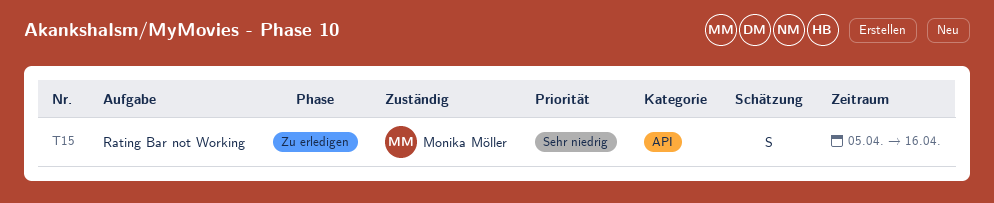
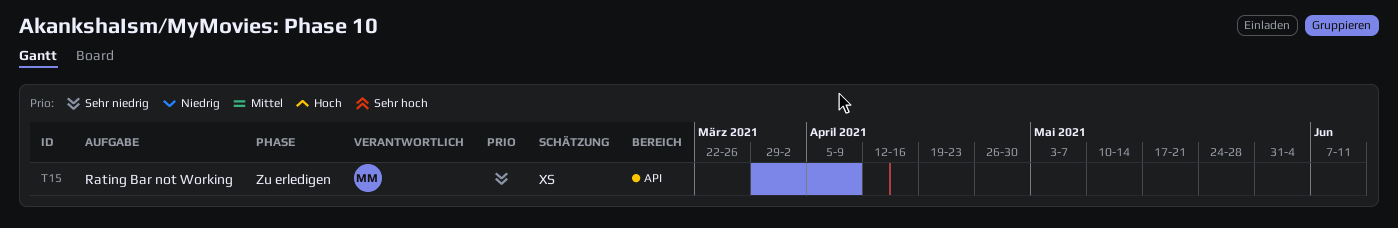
T15, estimate: S -> XS
T15, start: Apr 5 -> Mar 29
T15, due: Apr 16 -> Apr 9

